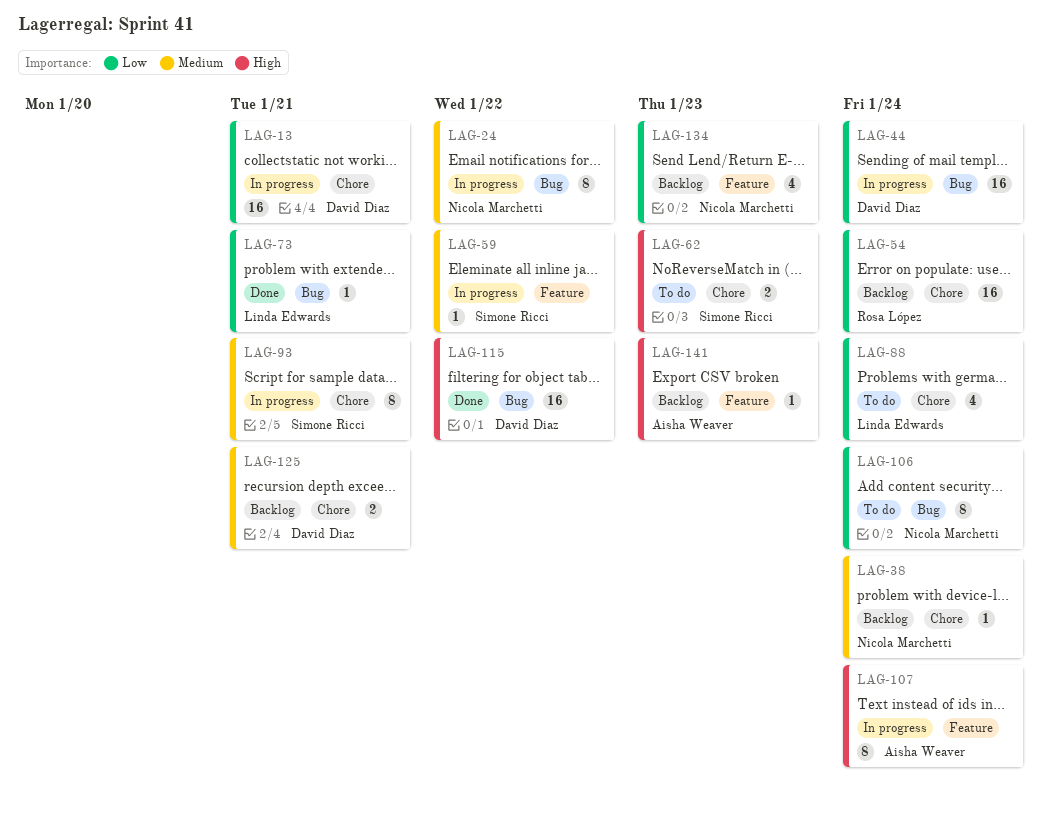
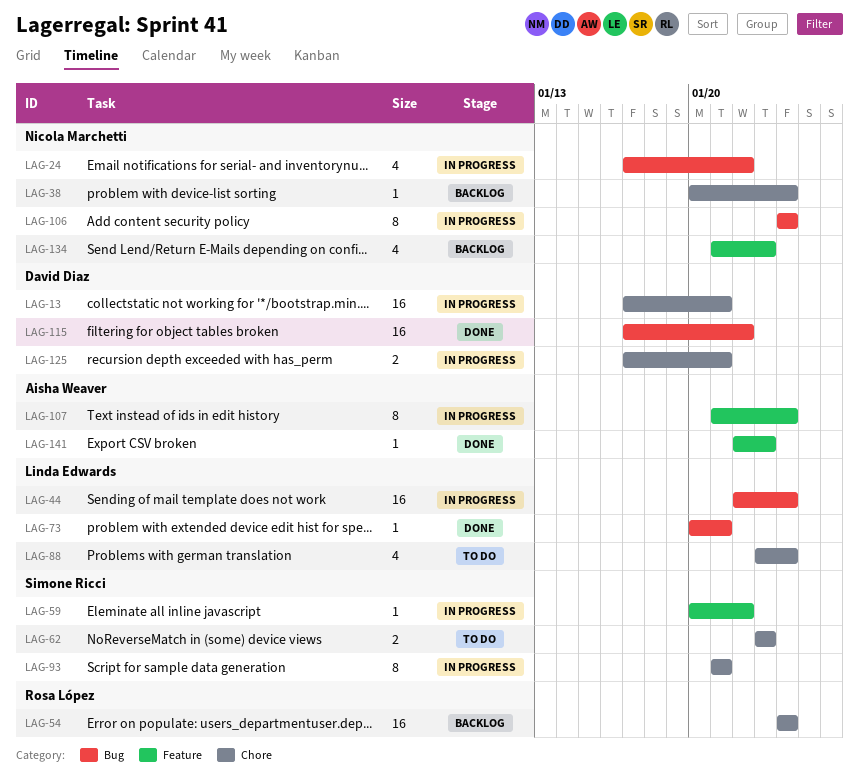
LAG-24, estimate: 8 -> 4
LAG-44, owner: David Diaz -> Linda Edwards
LAG-106, status: To do -> In progress
LAG-125, status: Backlog -> In progress
LAG-141, status: Backlog -> Done

